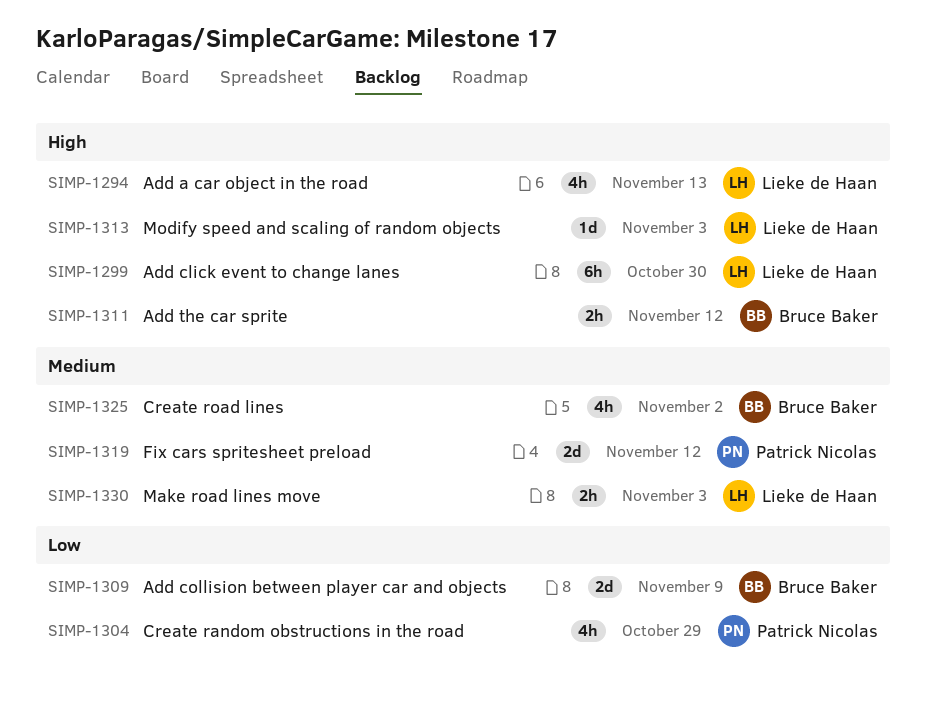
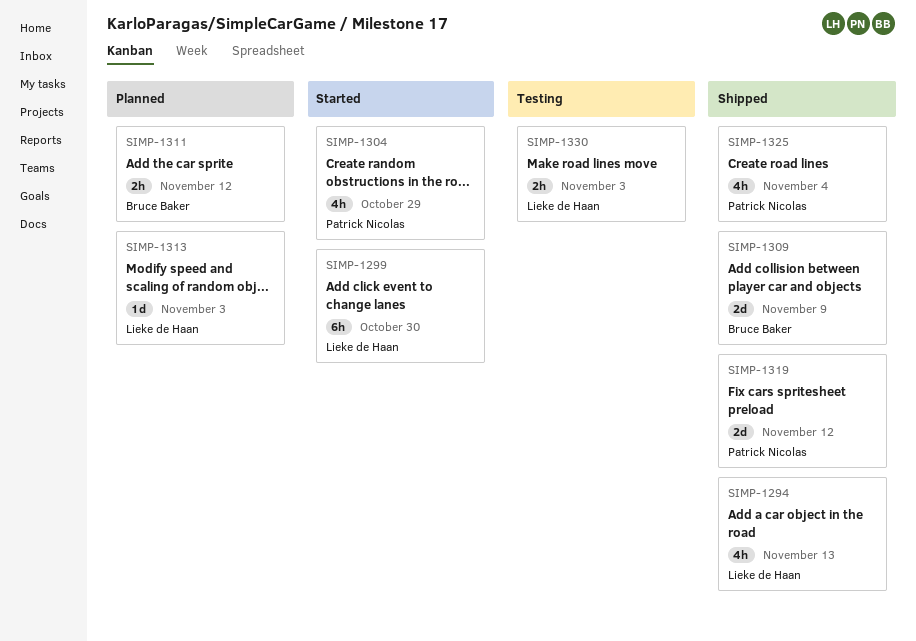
SIMP-1325, owner: Bruce Baker -> Patrick Nicolas
SIMP-1325, due: Nov 2 -> Nov 4

